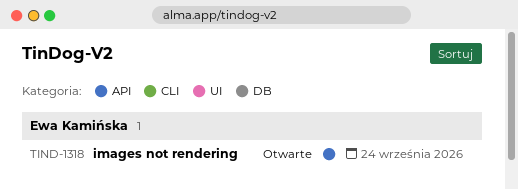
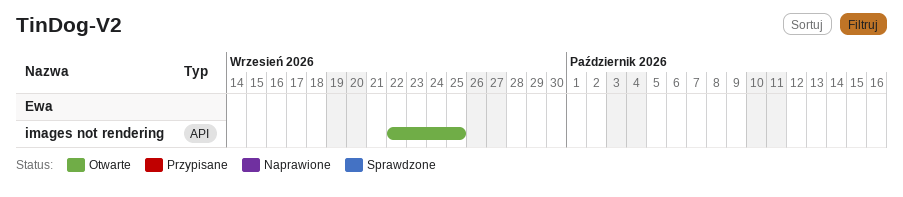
images not rendering, due: Sep 24 -> Sep 25

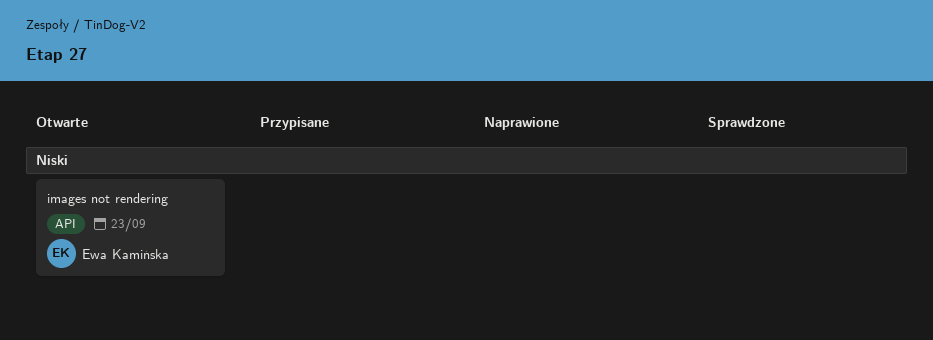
images not rendering, due: Sep 25 -> Sep 23

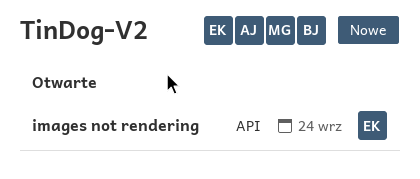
images not rendering, due: Sep 23 -> Sep 24

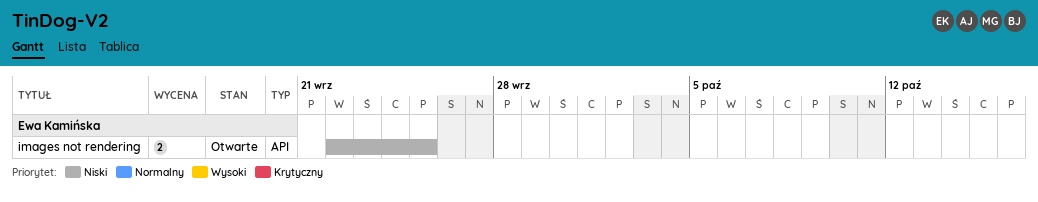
images not rendering, due: Sep 24 -> Sep 25

